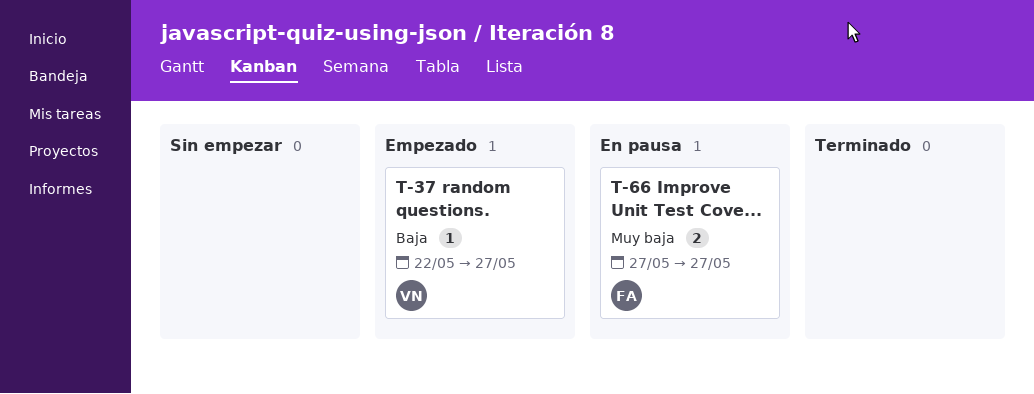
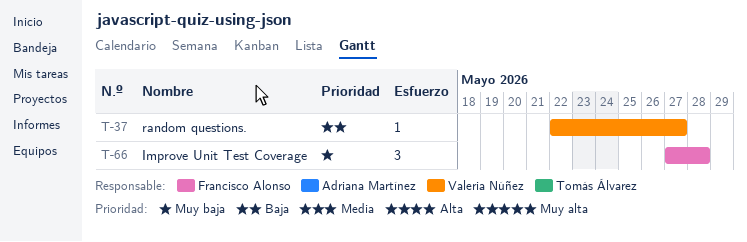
T-66, estimate: 2 -> 3
T-66, due: May 27 -> May 28

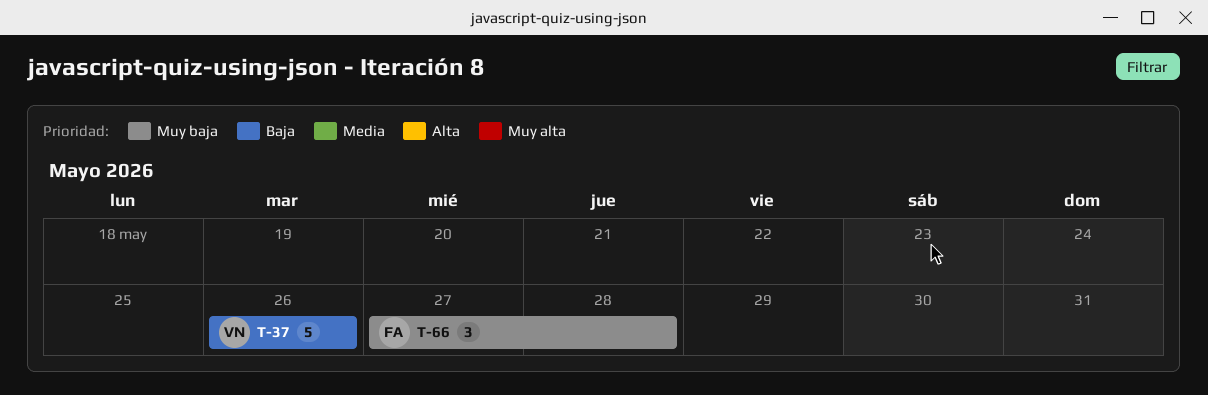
T-37, estimate: 1 -> 5
T-37, start: May 22 -> May 26
T-37, due: May 27 -> May 26

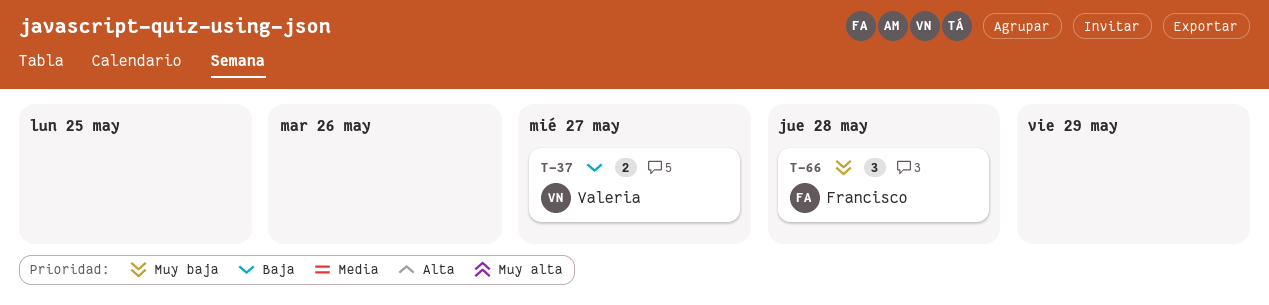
T-37, estimate: 5 -> 2
T-37, due: May 26 -> May 27

